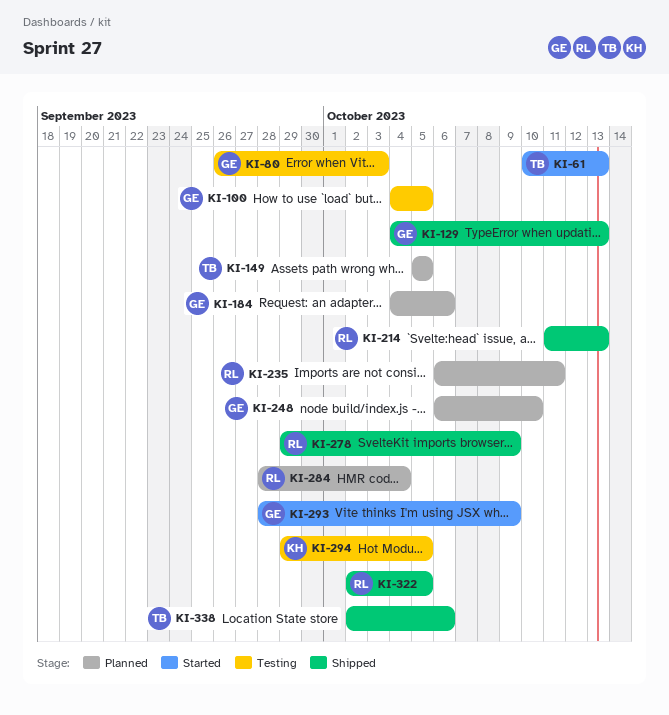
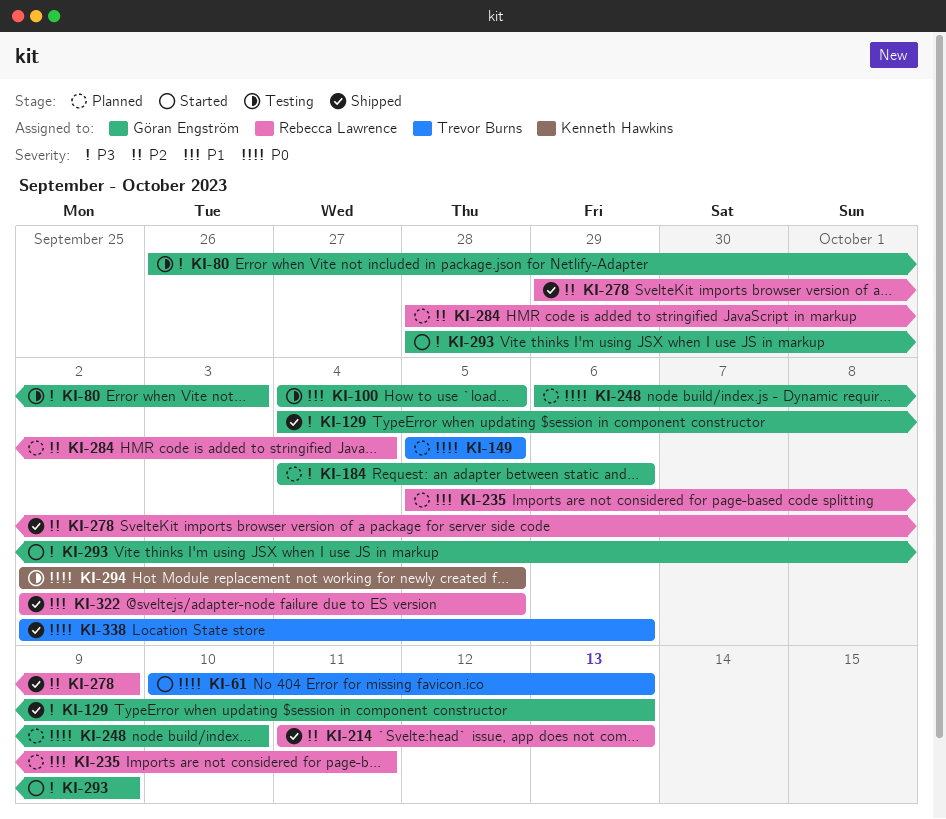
KI-235, start: Oct 6 -> Oct 5
KI-294, start: Sep 29 -> Oct 2

